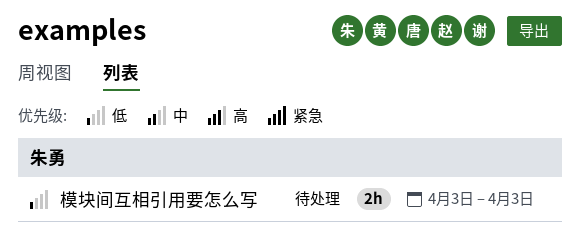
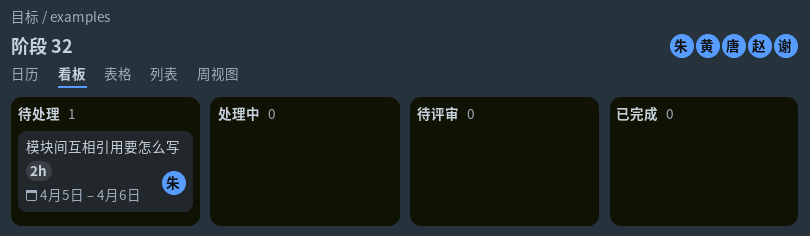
模块间互相引用要怎么写, start: Apr 3 -> Apr 5
模块间互相引用要怎么写, due: Apr 3 -> Apr 6

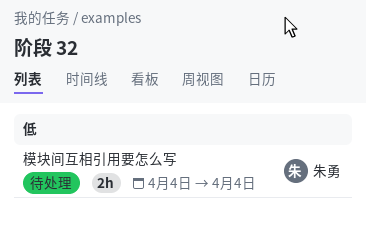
模块间互相引用要怎么写, start: Apr 5 -> Apr 4
模块间互相引用要怎么写, due: Apr 6 -> Apr 4

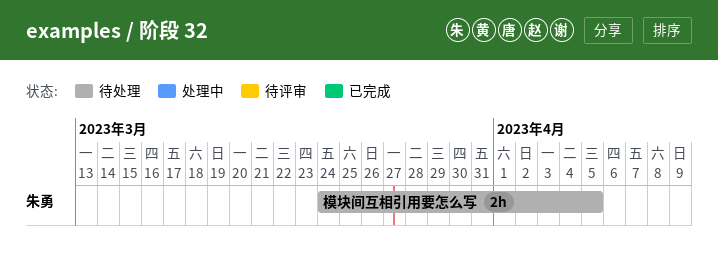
模块间互相引用要怎么写, start: Apr 4 -> Mar 24
模块间互相引用要怎么写, due: Apr 4 -> Apr 5

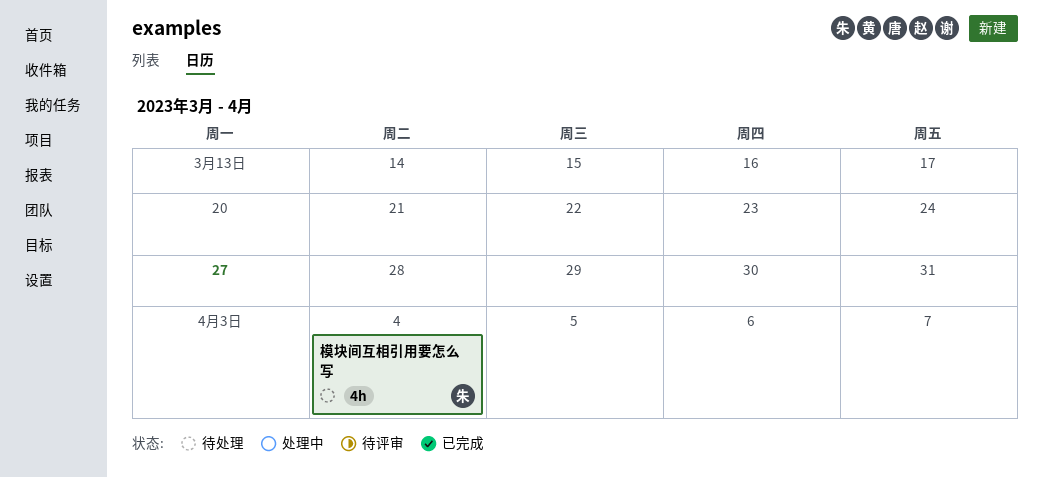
模块间互相引用要怎么写, estimate: 2h -> 4h
模块间互相引用要怎么写, due: Apr 5 -> Apr 4

